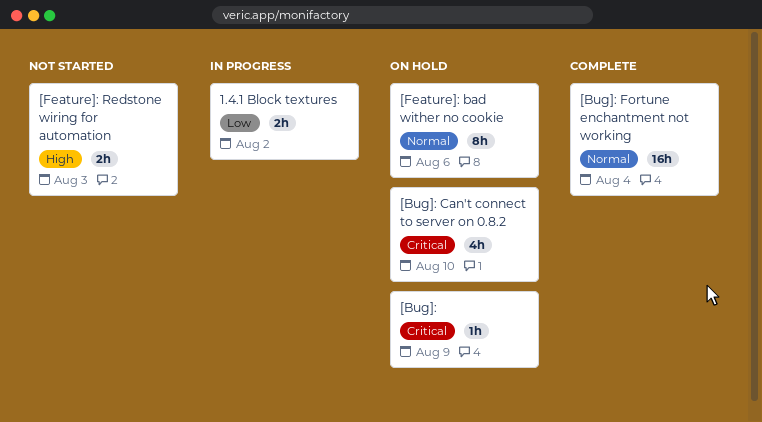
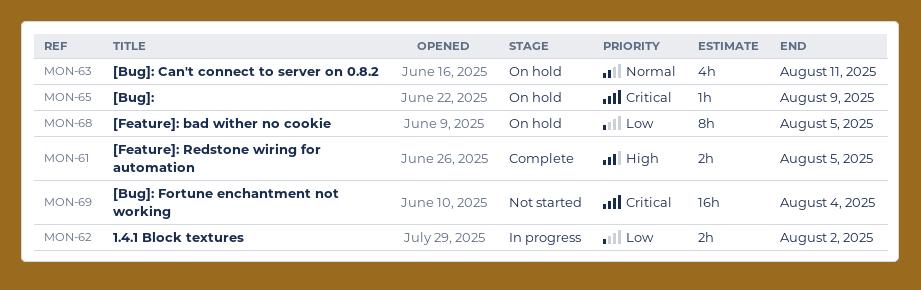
[Bug]: Can't connect to server on 0.8.2, priority: Critical -> Normal
[Bug]: Can't connect to server on 0.8.2, due: Aug 10 -> Aug 11
[Bug]: Fortune enchantment not working, status: Complete -> Not started
[Bug]: Fortune enchantment not working, priority: Normal -> Critical
[Feature]: bad wither no cookie, priority: Normal -> Low
[Feature]: bad wither no cookie, due: Aug 6 -> Aug 5
[Feature]: Redstone wiring for automation, status: Not started -> Complete
[Feature]: Redstone wiring for automation, due: Aug 3 -> Aug 5

